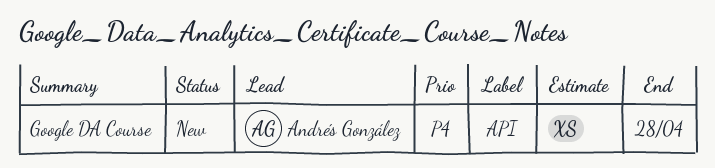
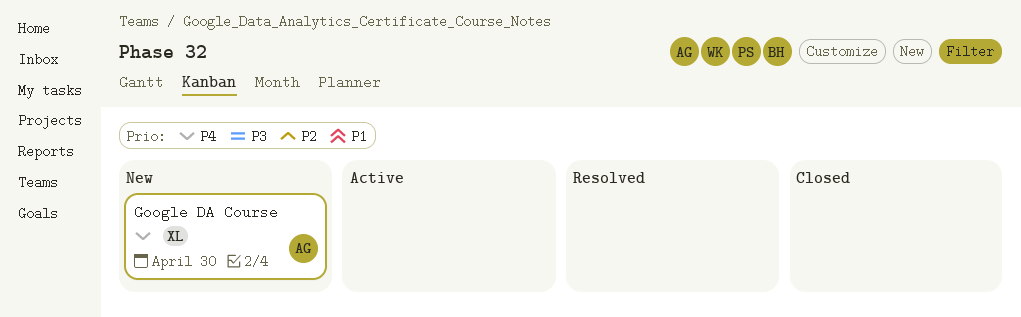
Google DA Course, estimate: XS -> XL
Google DA Course, due: Apr 28 -> Apr 30

